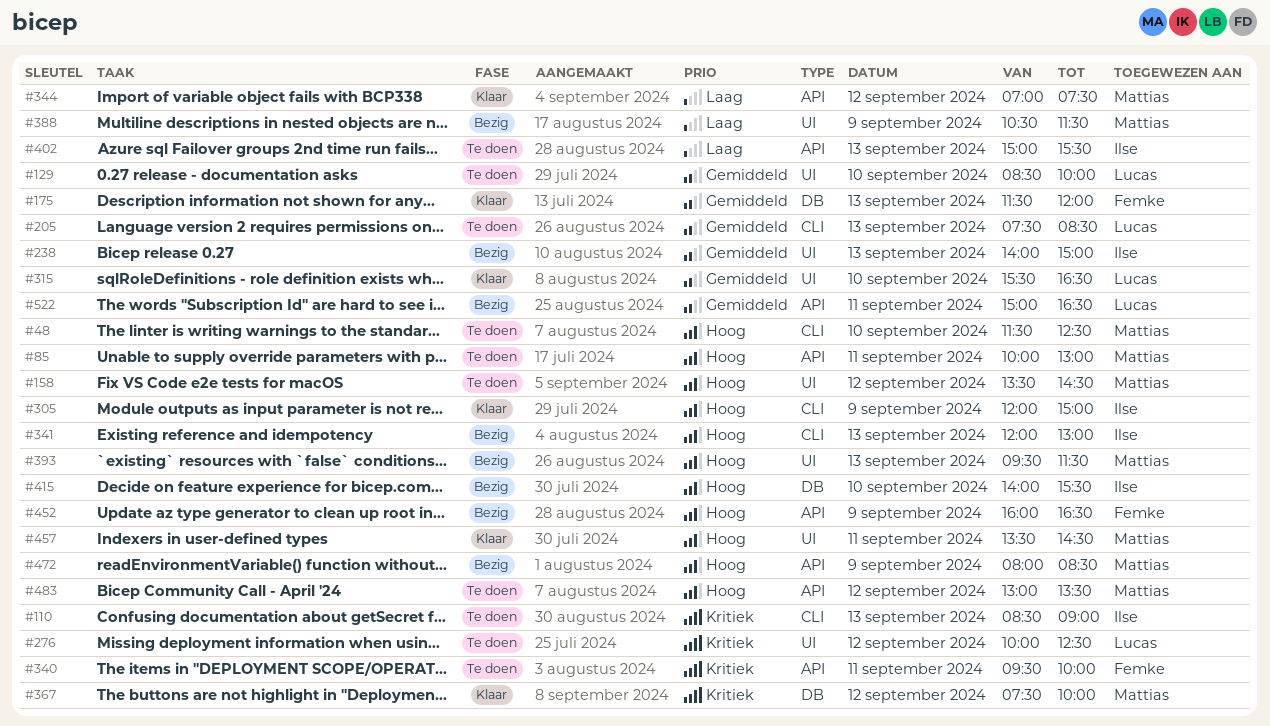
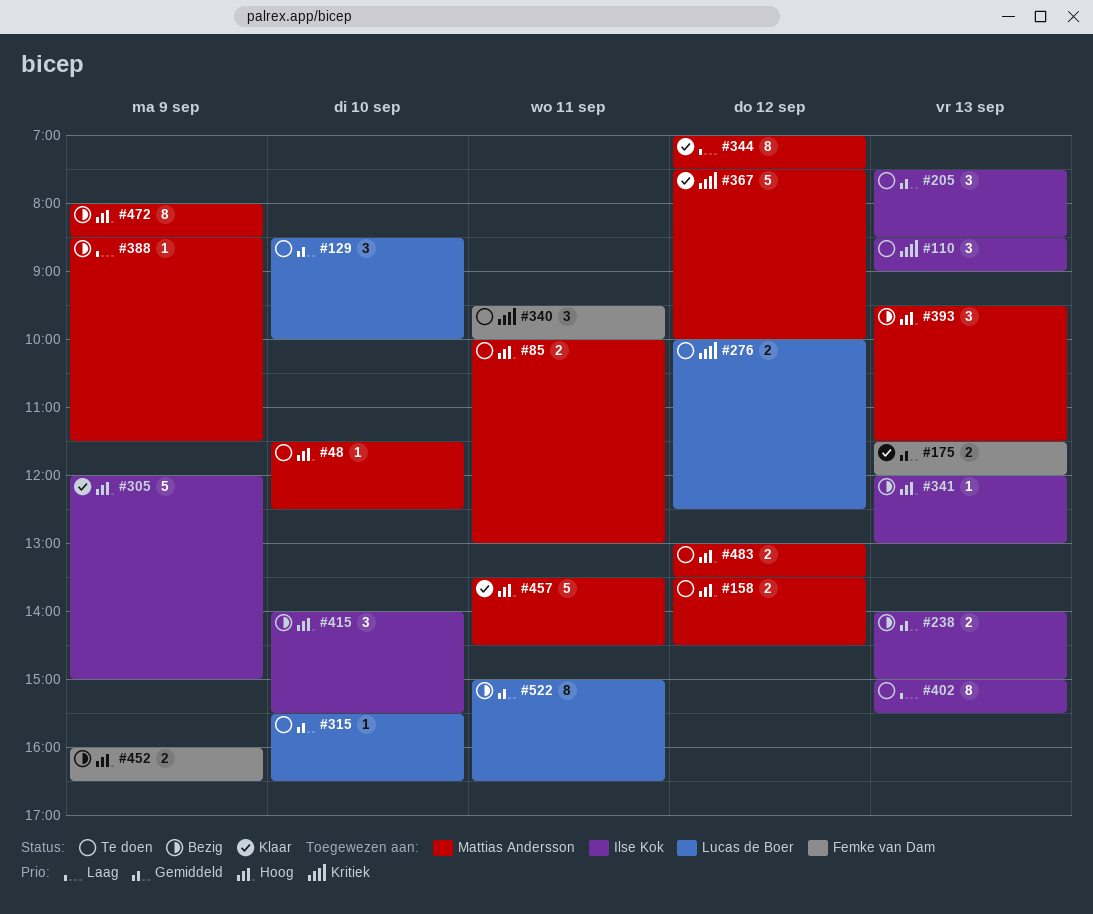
#205, owner: Lucas de Boer -> Ilse Kok
#315, status: Klaar -> Te doen
#388, begins: 10:30 -> 08:30

